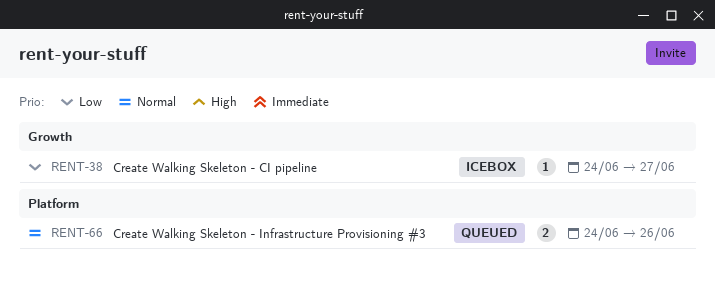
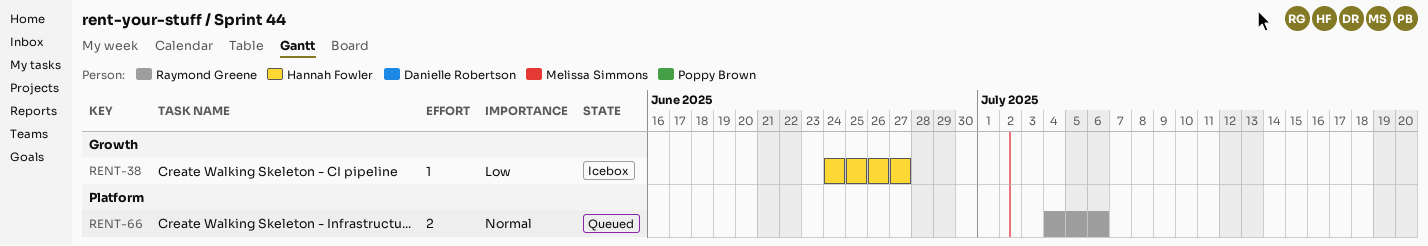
RENT-66, start: Jun 24 -> Jul 4
RENT-66, due: Jun 26 -> Jul 6

